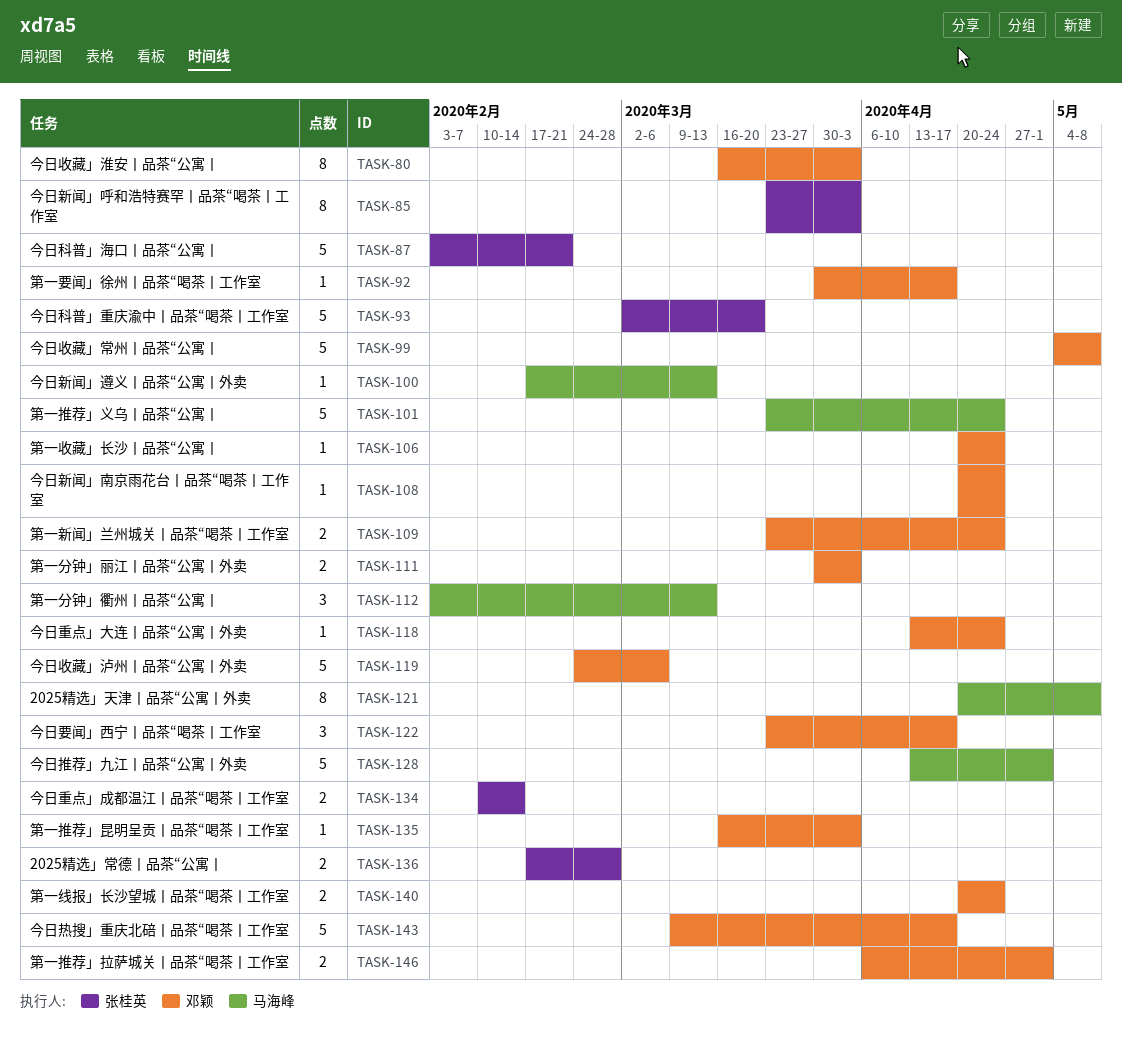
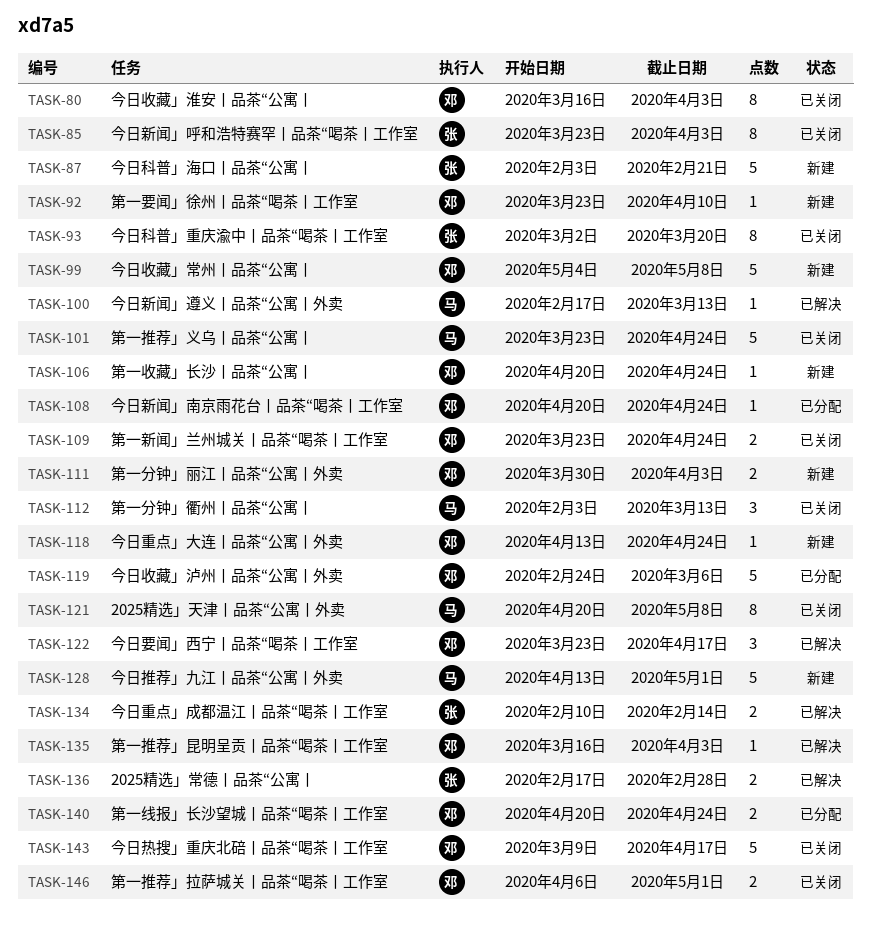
TASK-92, start: Mar 30 -> Mar 23
TASK-92, due: Apr 17 -> Apr 10
TASK-93, estimate: 5 -> 8

